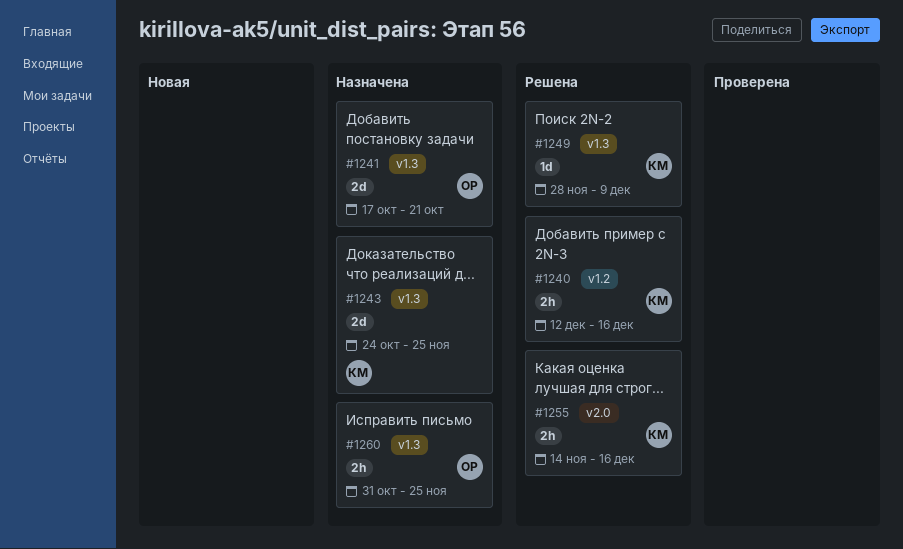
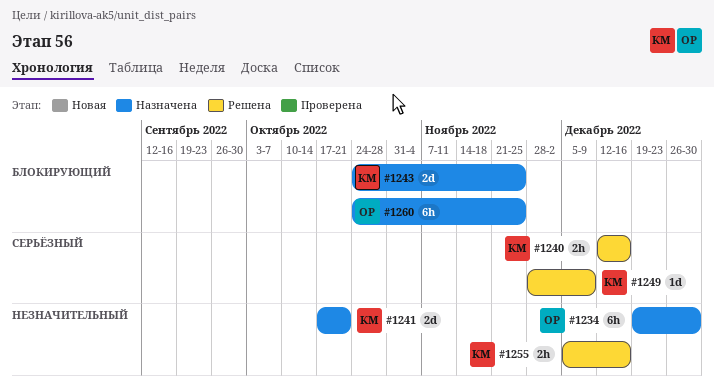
#1234: none -> present
#1241, owner: ОР -> КМ
#1255, start: Nov 14 -> Dec 5
#1260, estimate: 2h -> 6h
#1260, start: Oct 31 -> Oct 24

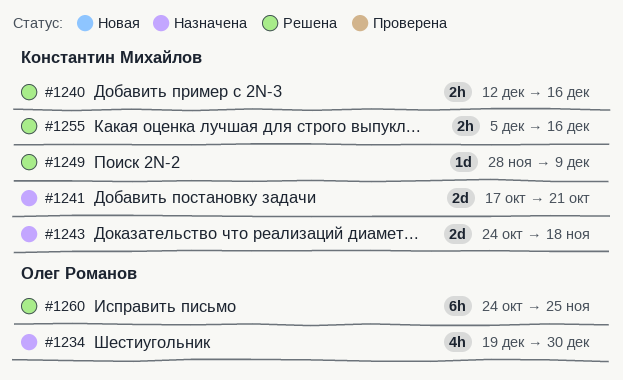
#1234, estimate: 6h -> 4h
#1243, due: Nov 25 -> Nov 18
#1260, status: Назначена -> Решена

